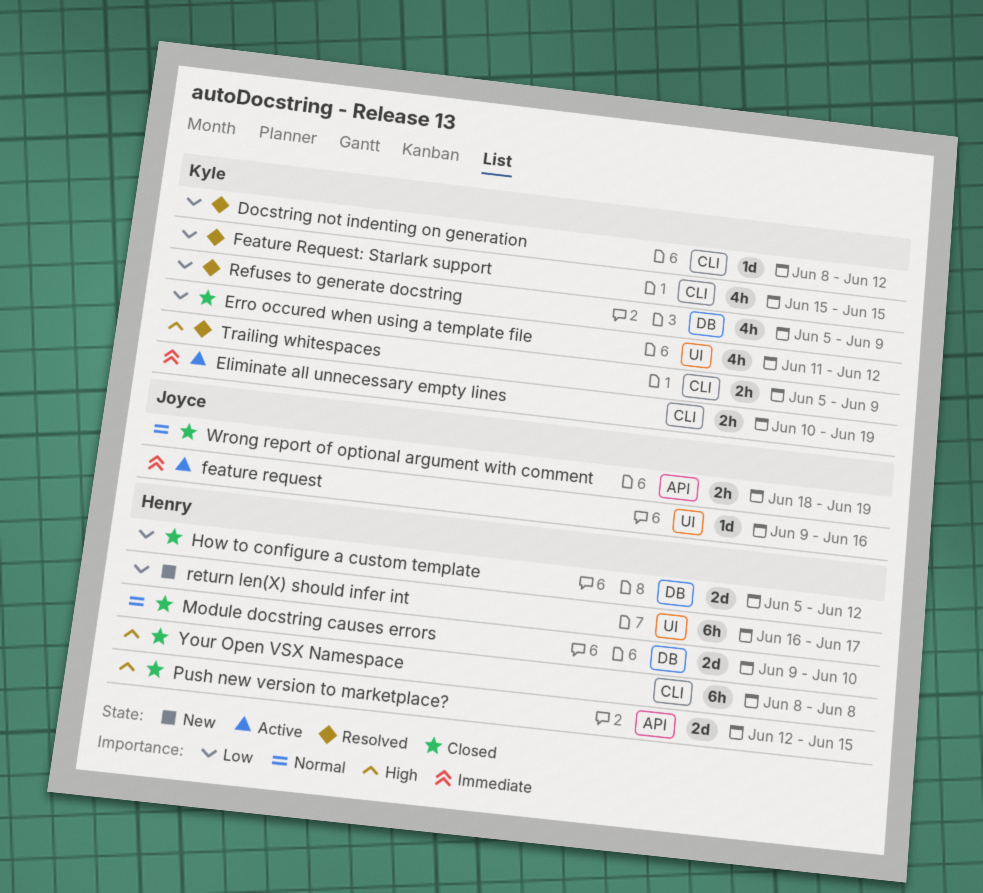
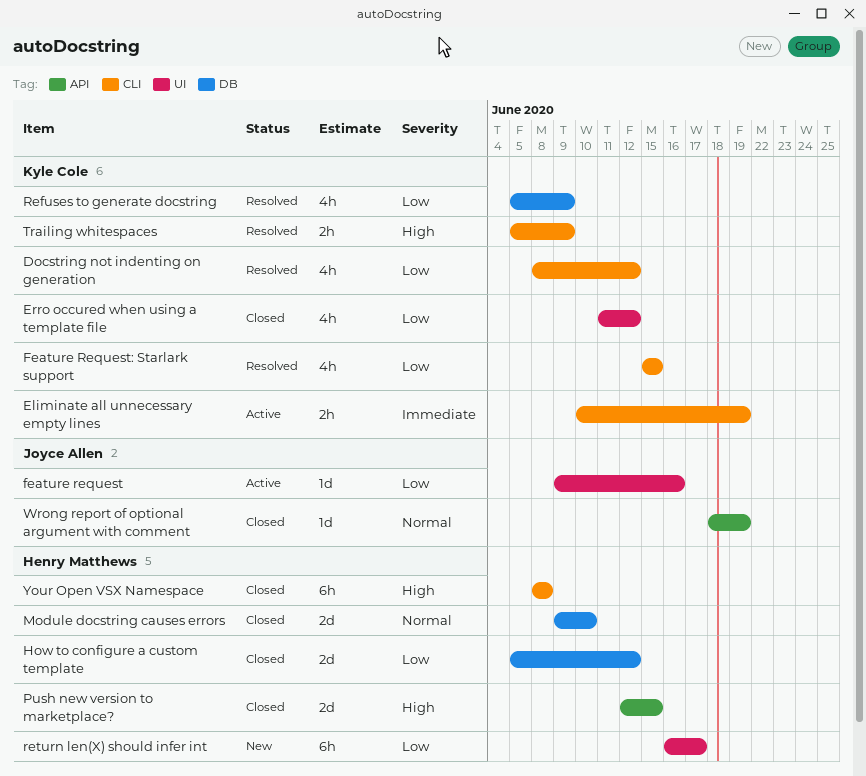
Docstring not indenting on generation, estimate: 1d -> 4h
feature request, priority: Immediate -> Low
Wrong report of optional argument with comment, estimate: 2h -> 1d

